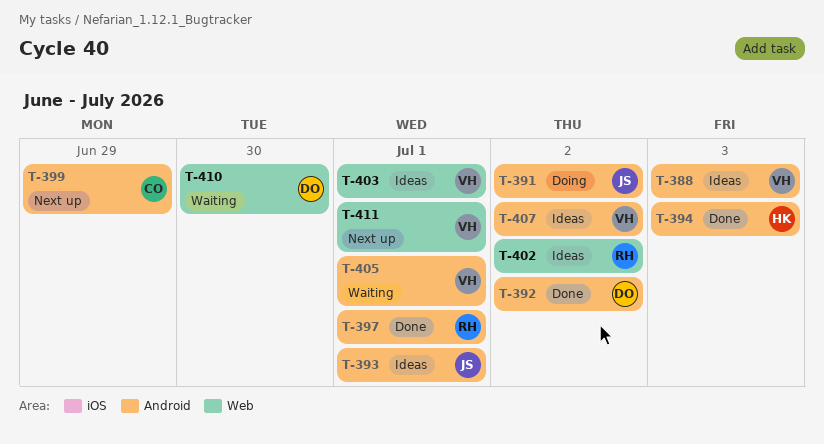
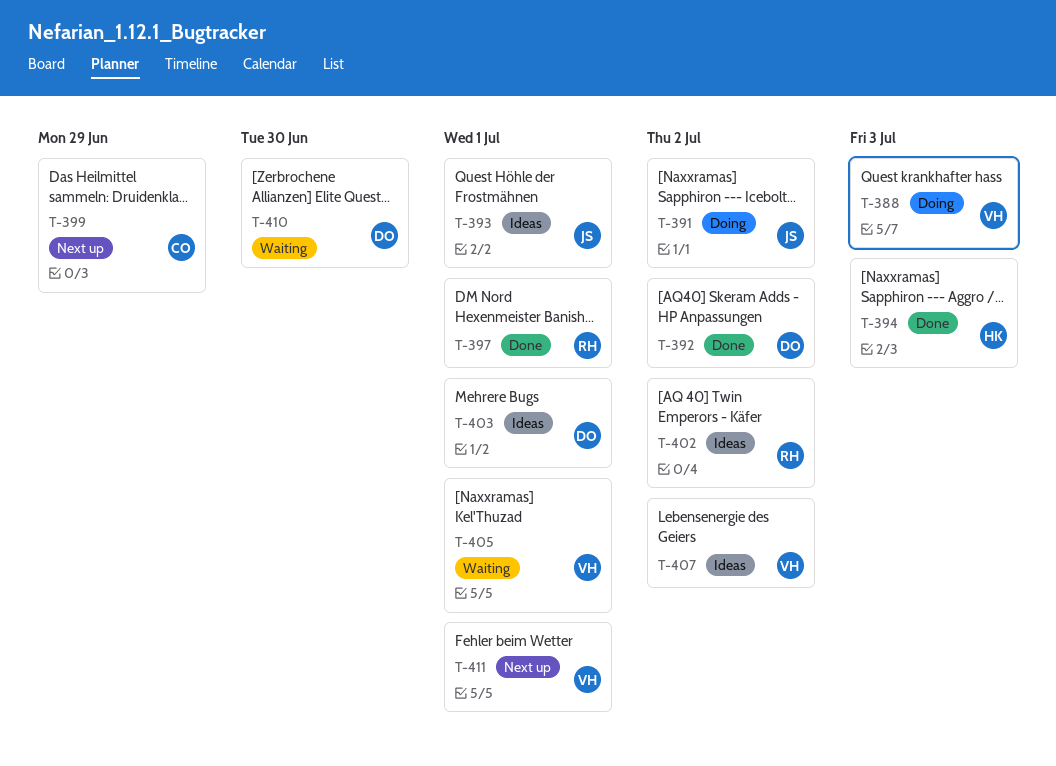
T-388, status: Ideas -> Doing
T-403, owner: VH -> DO

